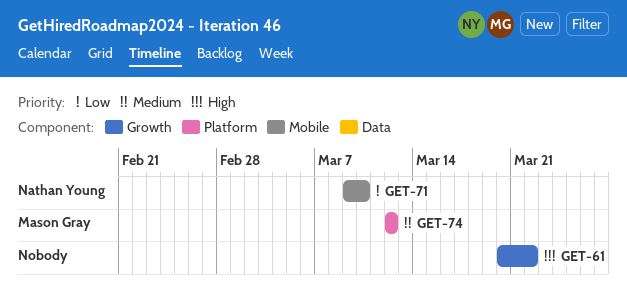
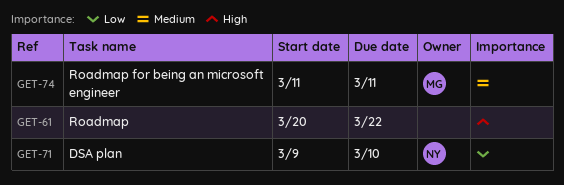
GET-74, start: Mar 12 -> Mar 11
GET-74, due: Mar 12 -> Mar 11

